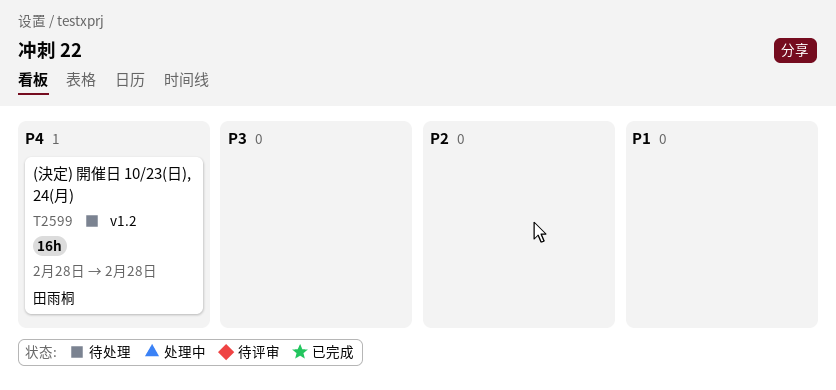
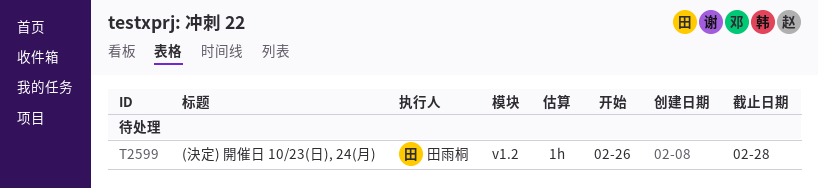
T2599, estimate: 16h -> 1h
T2599, start: Feb 28 -> Feb 26

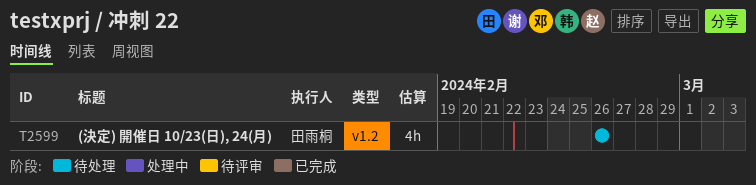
T2599, estimate: 1h -> 4h
T2599, due: Feb 28 -> Feb 26

